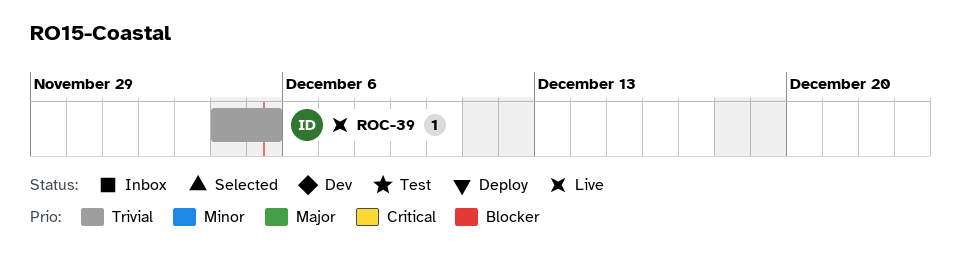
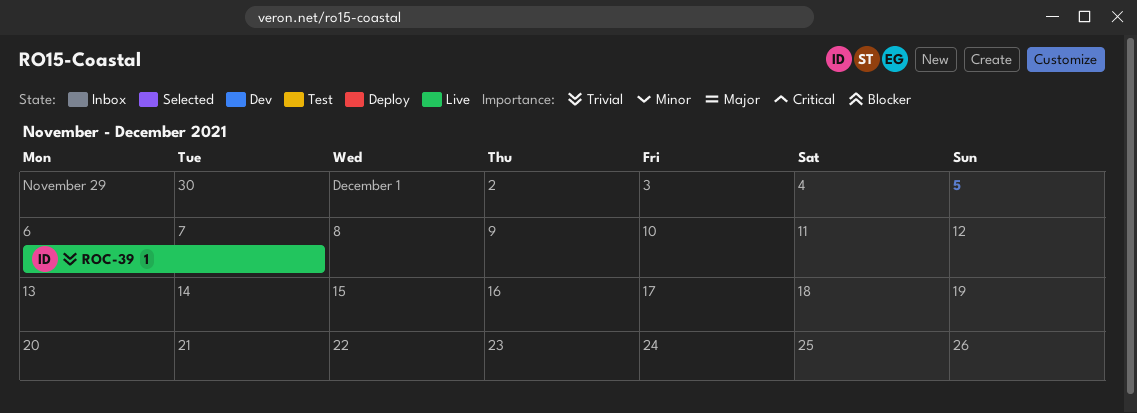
ROC-39, start: Dec 4 -> Dec 6
ROC-39, due: Dec 5 -> Dec 7

